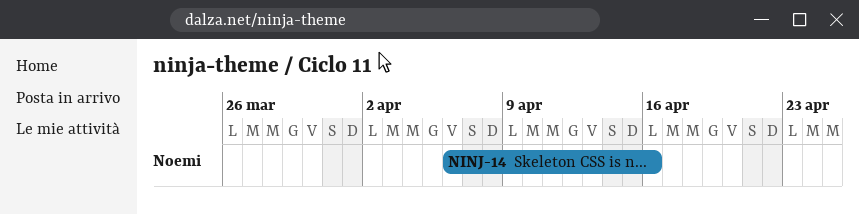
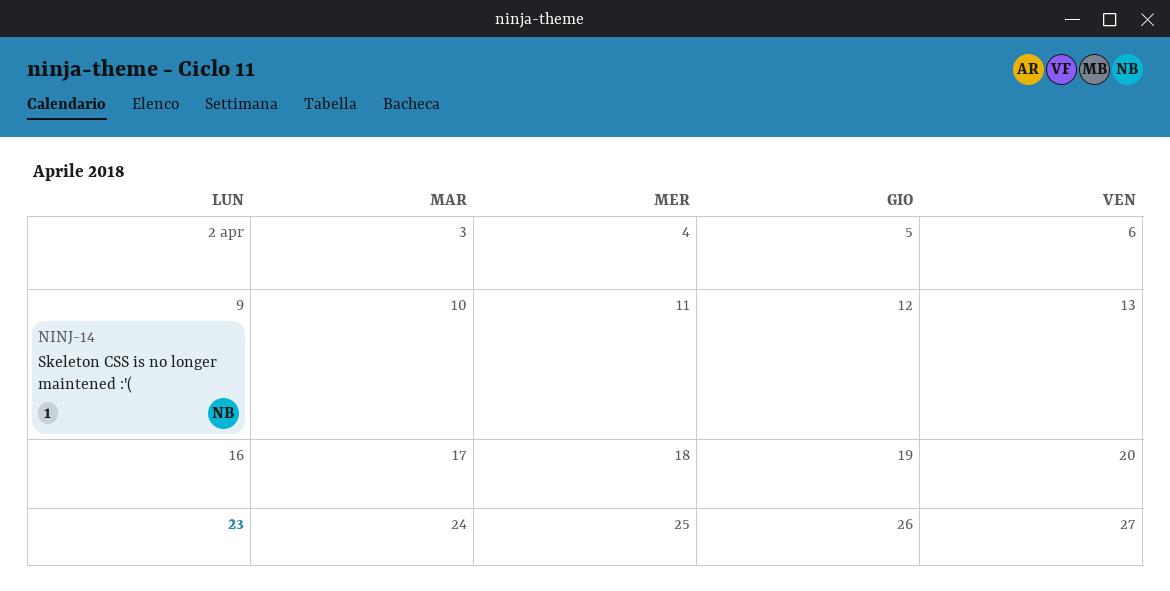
NINJ-14, due: Apr 16 -> Apr 9

